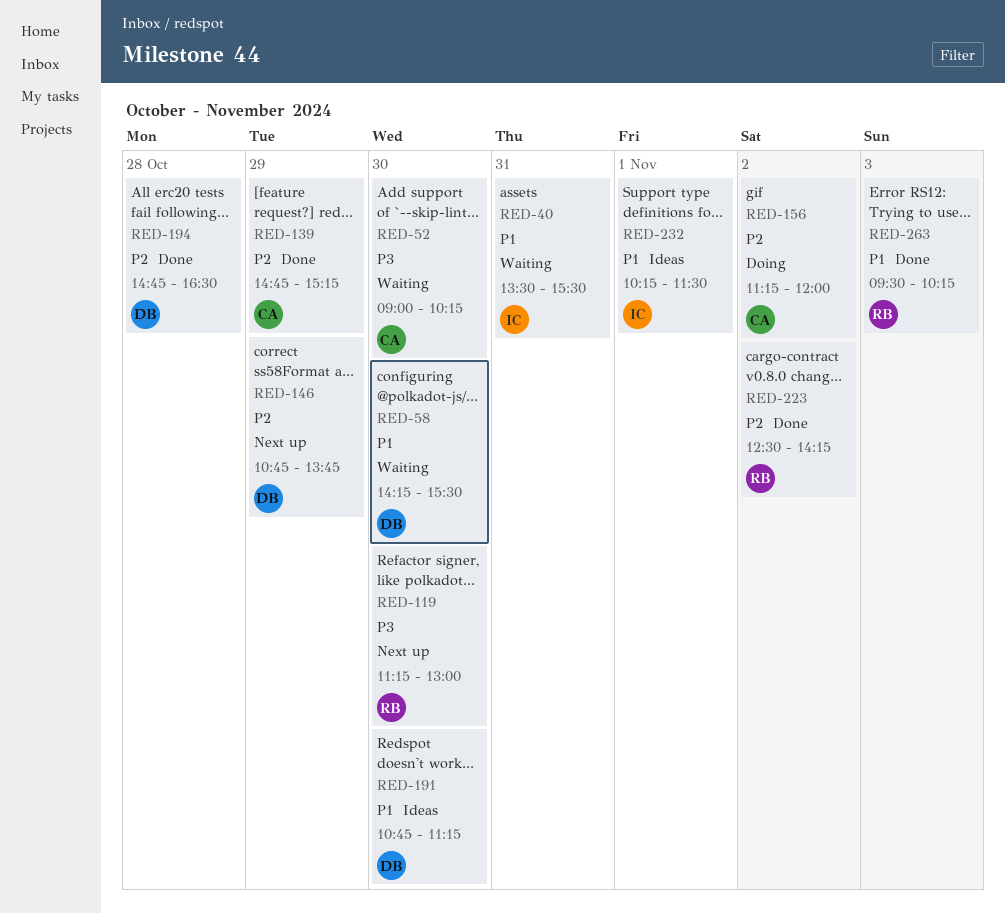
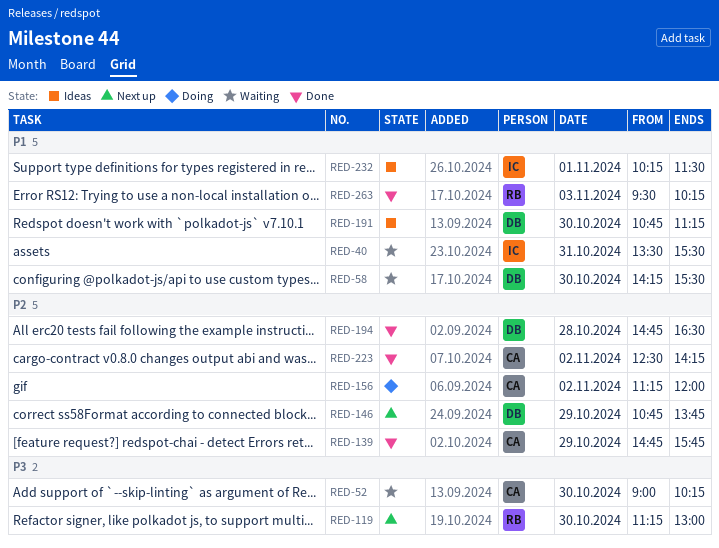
RED-139, ends: 15:15 -> 15:45
RED-223, owner: RB -> CA

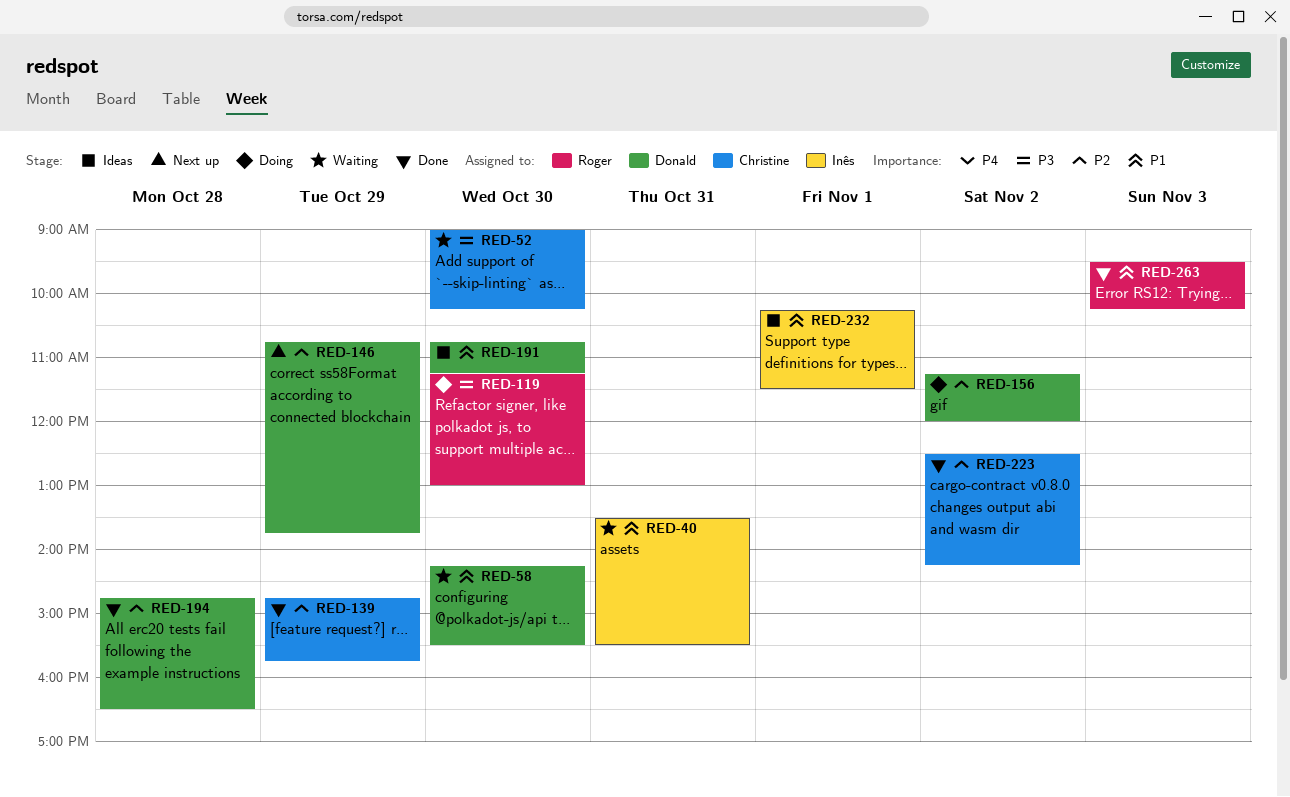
RED-119, status: Next up -> Doing
RED-156, owner: Christine -> Donald

